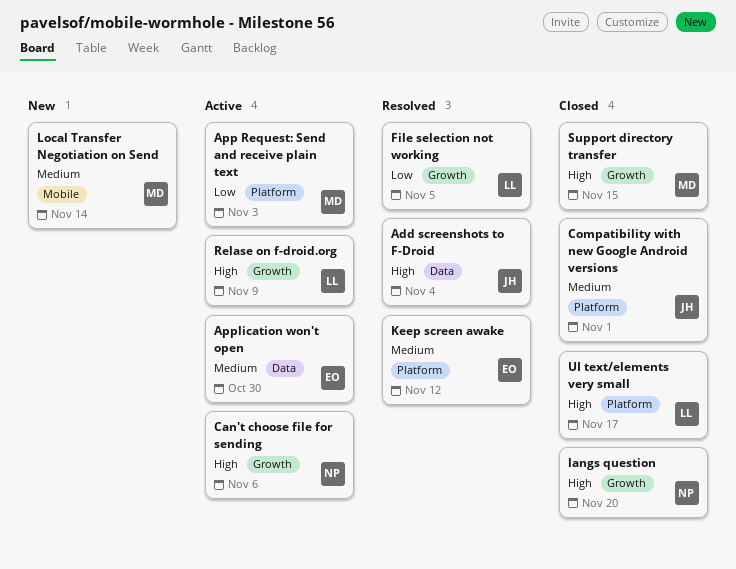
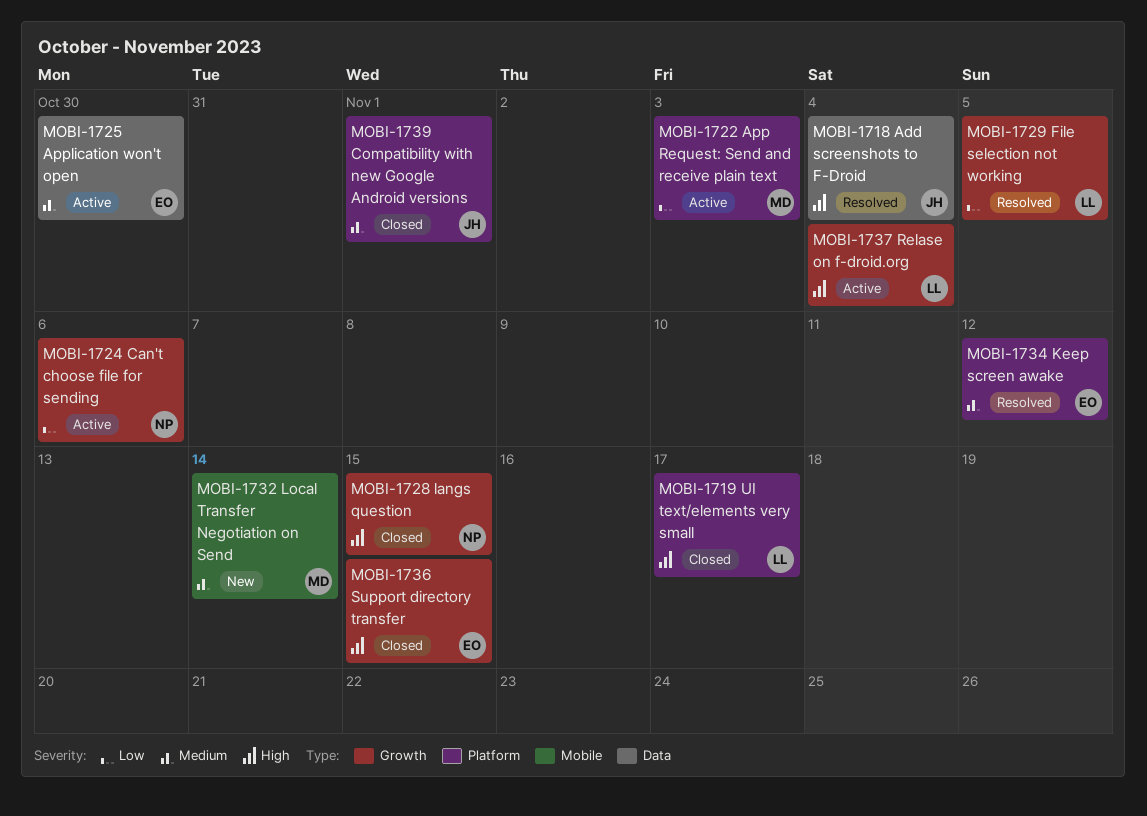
Can't choose file for sending, priority: High -> Low
langs question, due: Nov 20 -> Nov 15
Relase on f-droid.org, due: Nov 9 -> Nov 4
Support directory transfer, owner: MD -> EO

